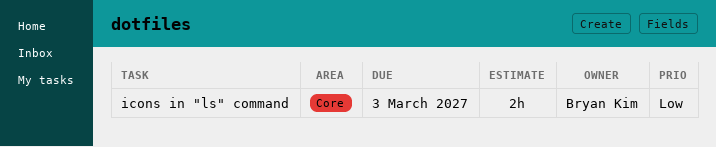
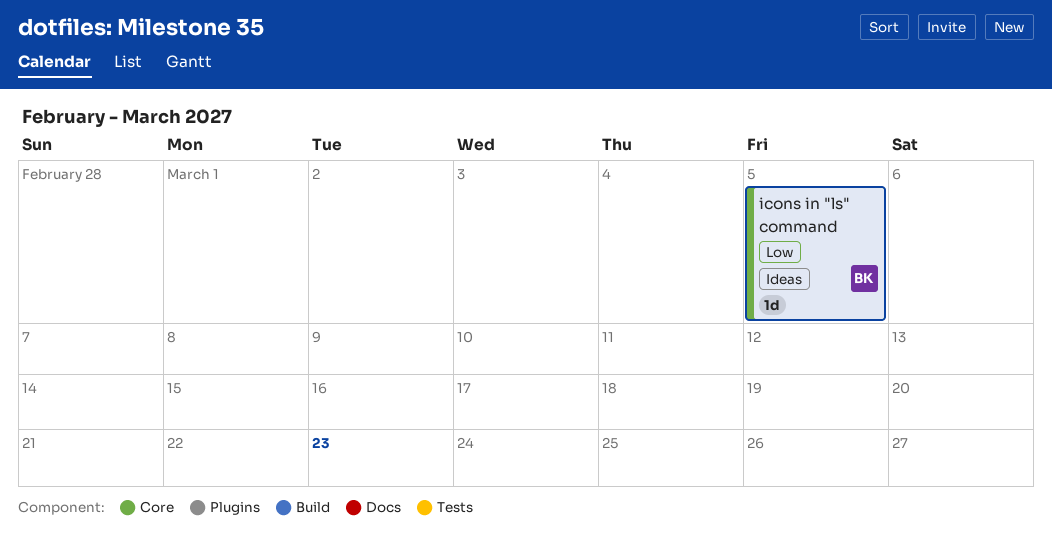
icons in "ls" command, estimate: 2h -> 1d
icons in "ls" command, due: Mar 3 -> Mar 5

